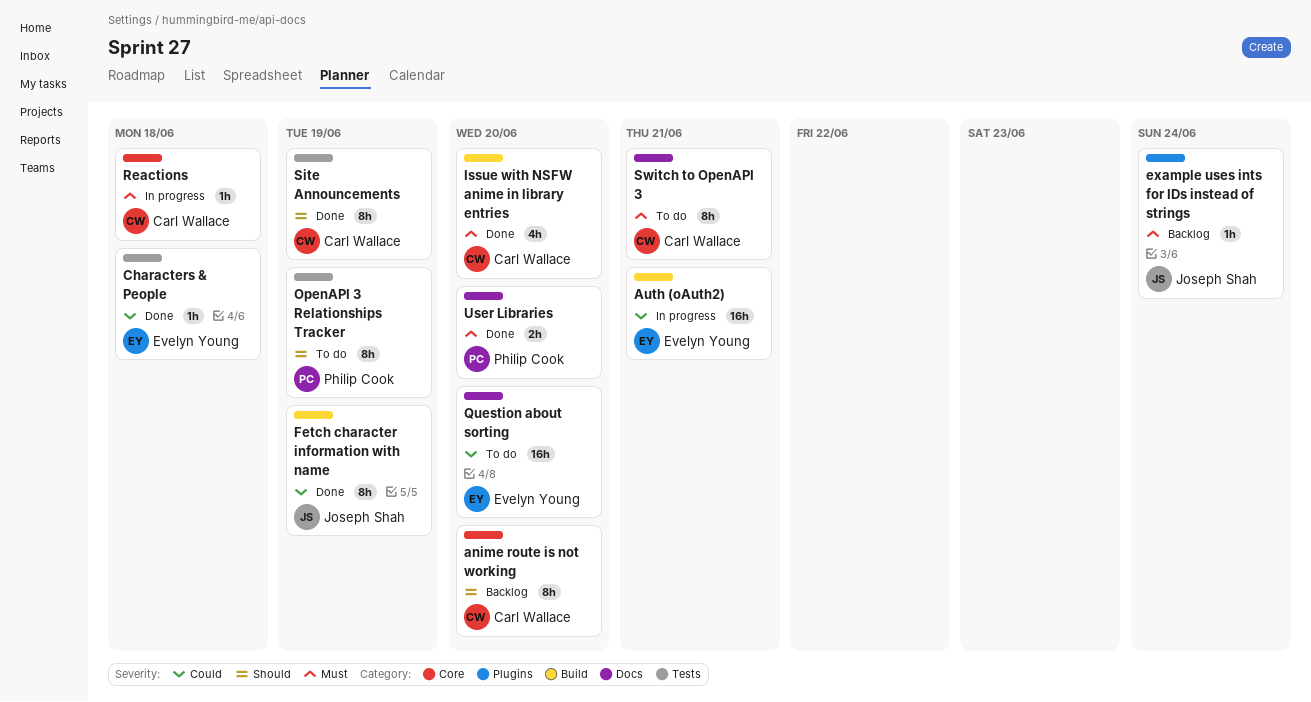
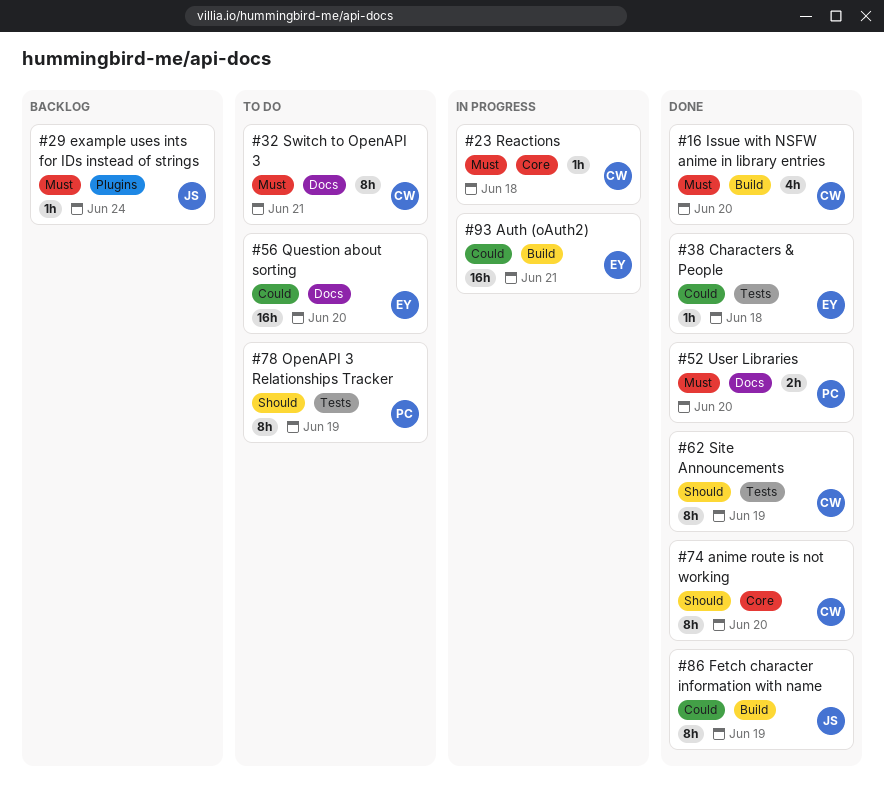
anime route is not working, status: Backlog -> Done

